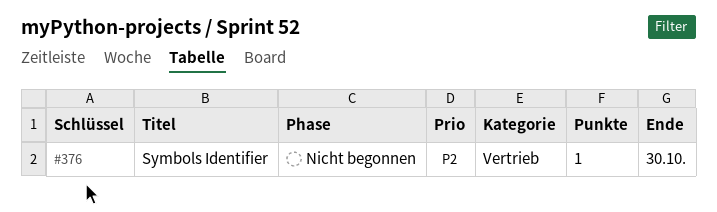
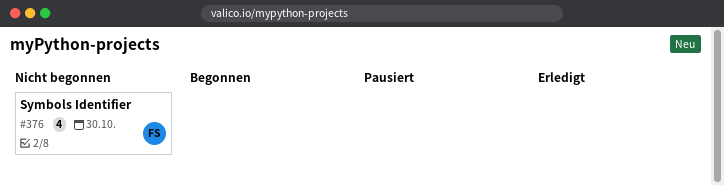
#376, estimate: 1 -> 4

